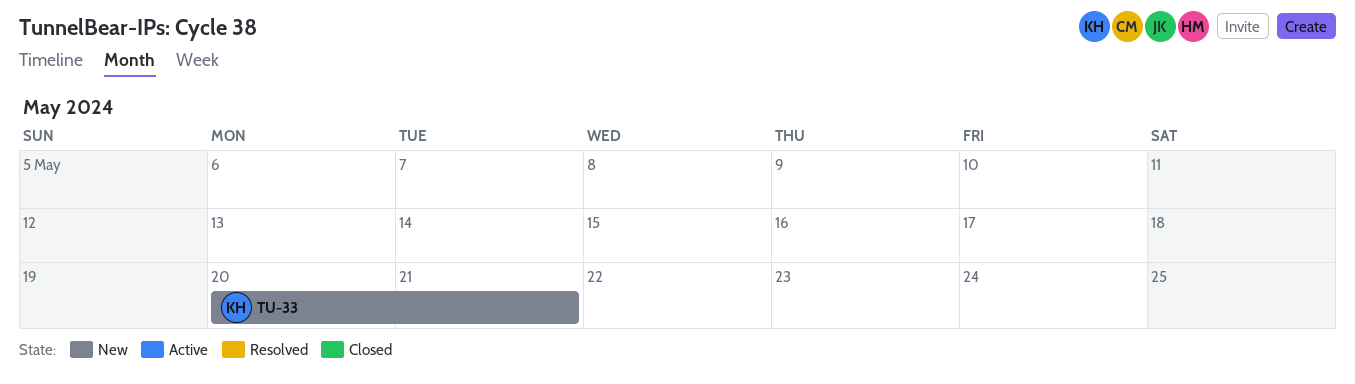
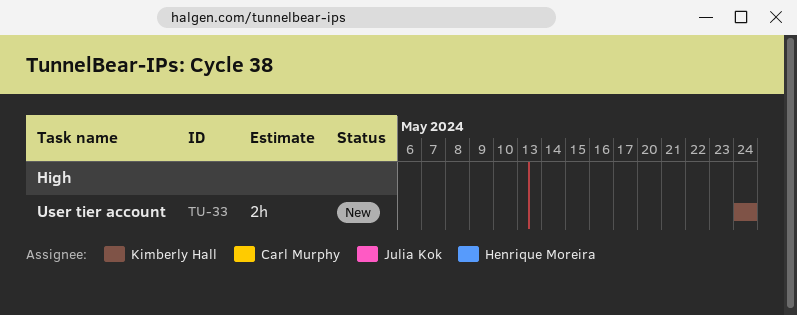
TU-33, start: May 20 -> May 24
TU-33, due: May 21 -> May 24

